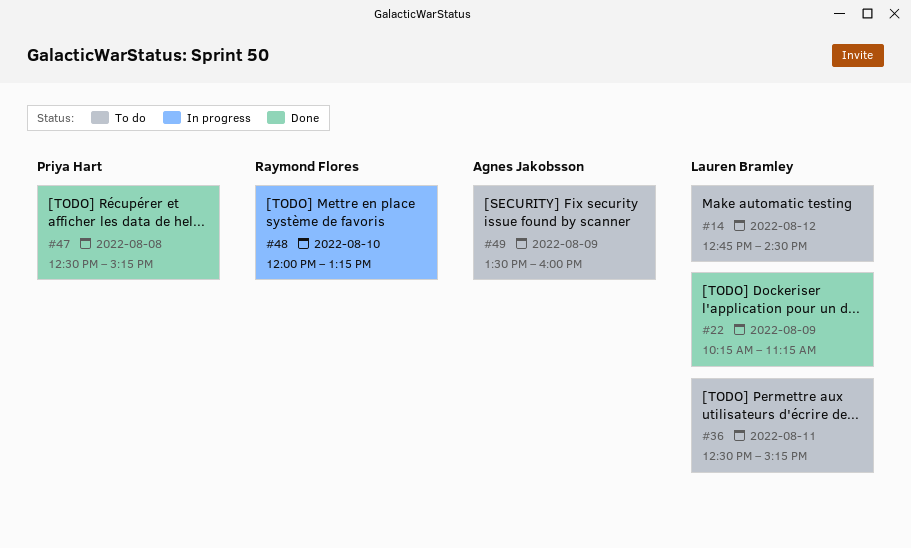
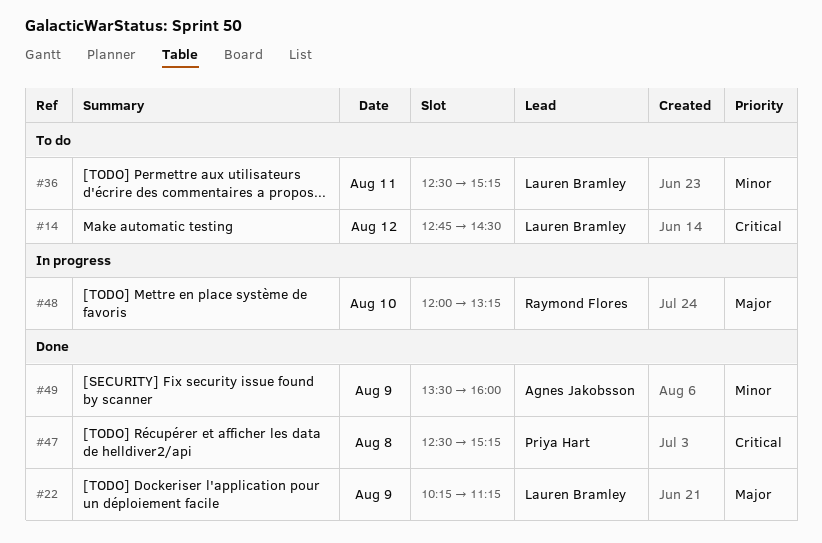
#49, status: To do -> Done

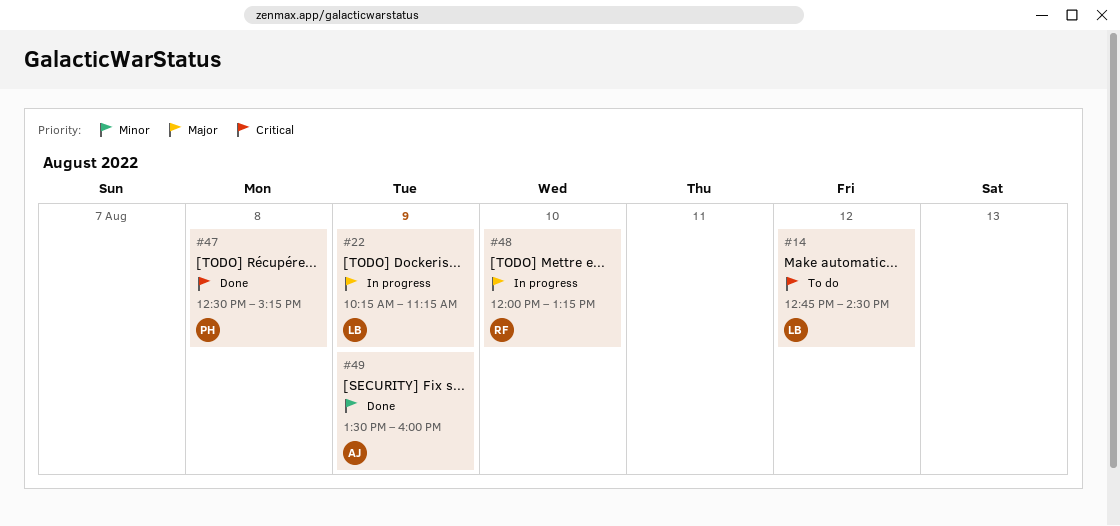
#22, status: Done -> In progress
#36: present -> none

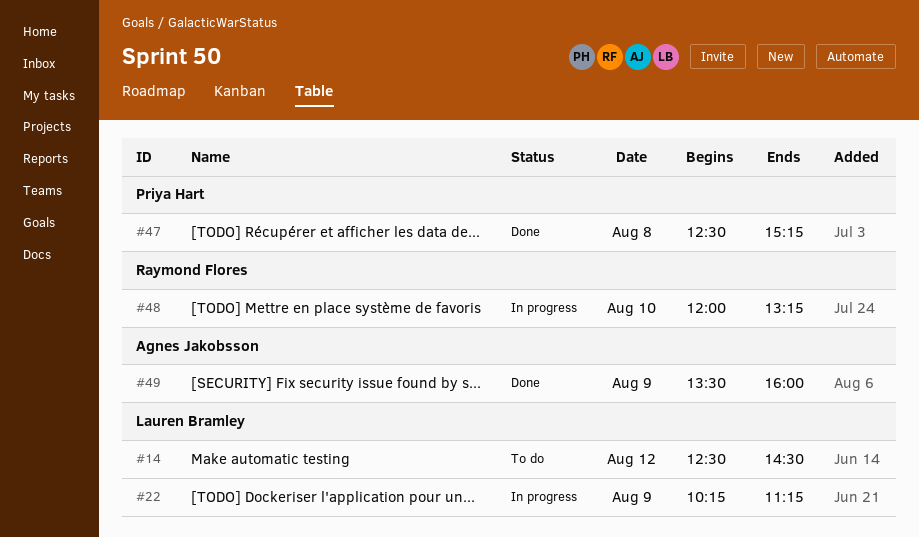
#14, begins: 12:45 -> 12:30

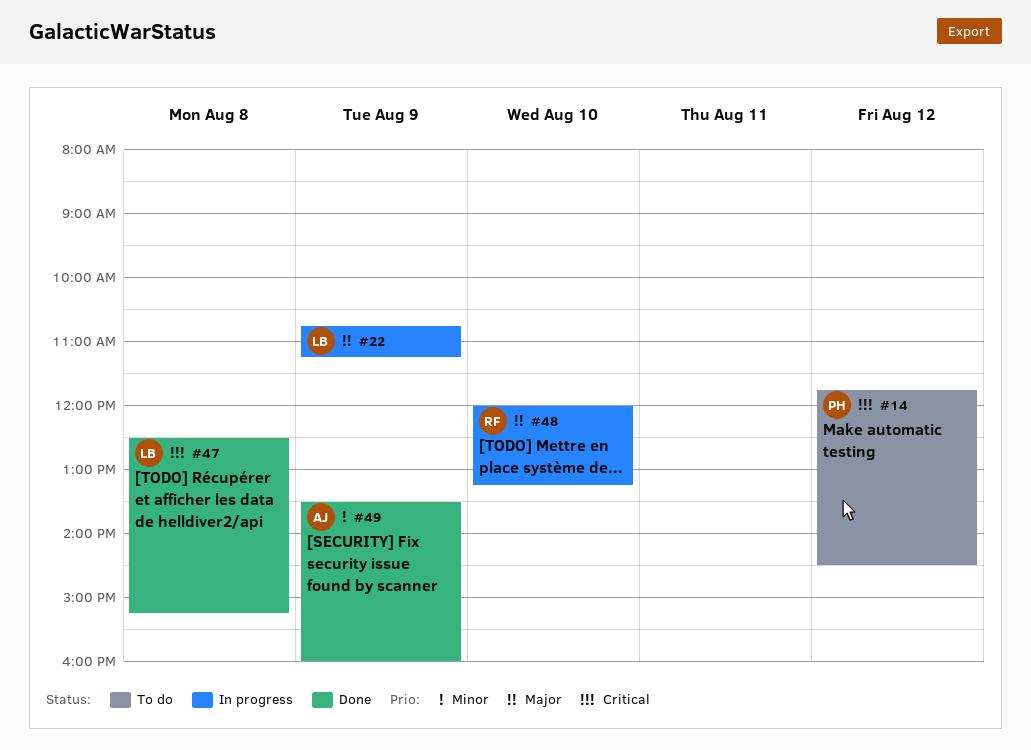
#14, owner: Lauren Bramley -> Priya Hart
#14, begins: 12:30 -> 11:45
#22, begins: 10:15 -> 10:45
#47, owner: Priya Hart -> Lauren Bramley

